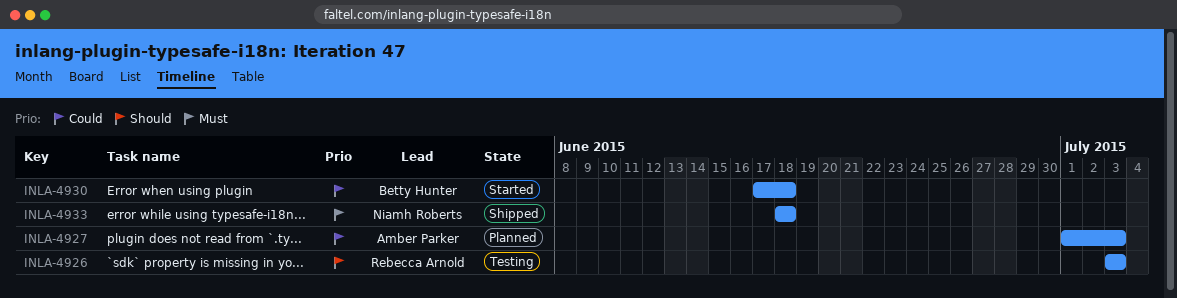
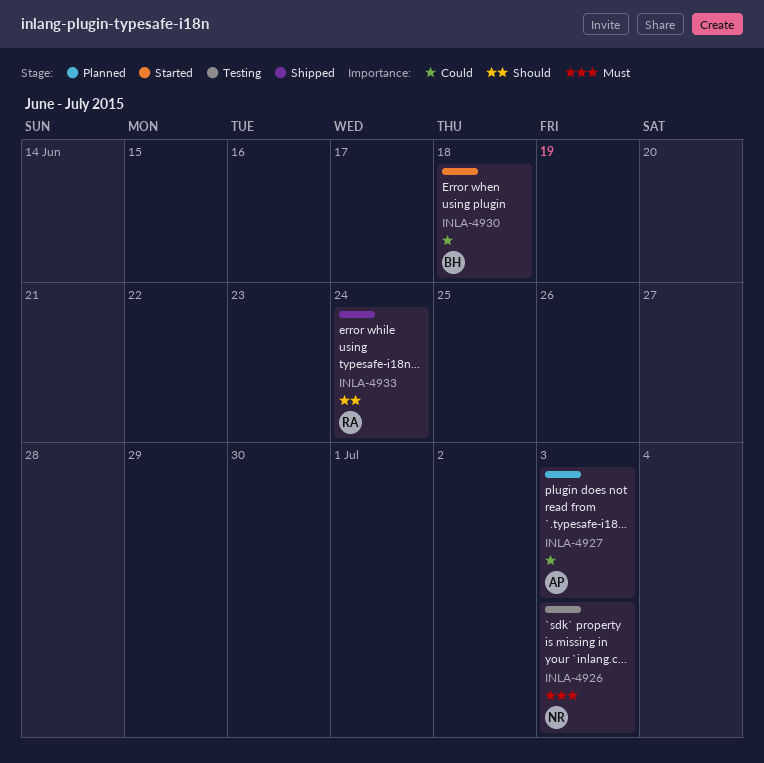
INLA-4926, owner: Rebecca Arnold -> Niamh Roberts
INLA-4926, priority: Should -> Must
INLA-4933, owner: Niamh Roberts -> Rebecca Arnold
INLA-4933, priority: Must -> Should
INLA-4933, due: Jun 18 -> Jun 24

